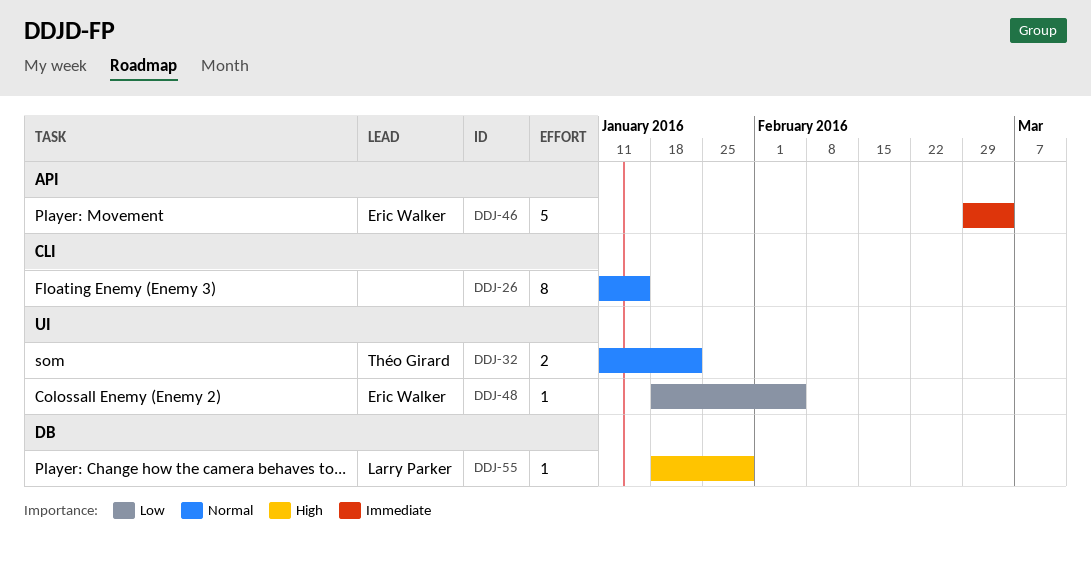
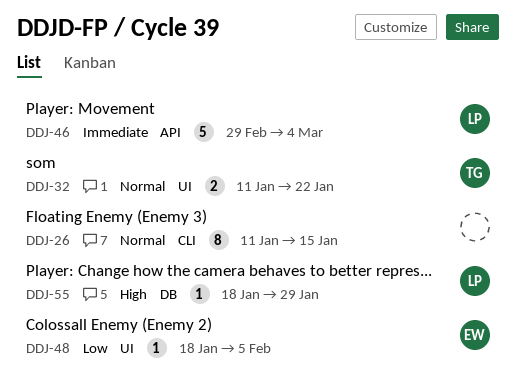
DDJ-46, owner: Eric Walker -> Larry Parker

